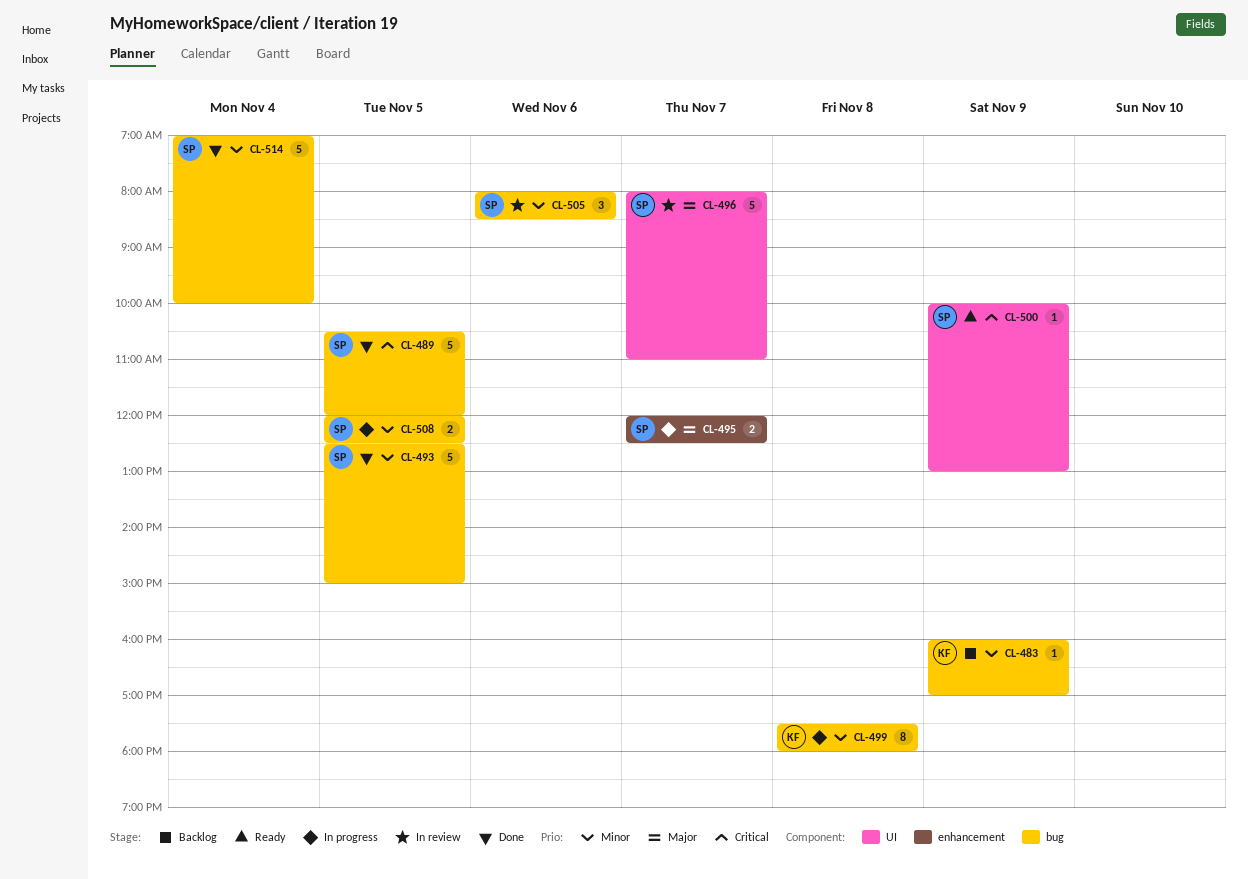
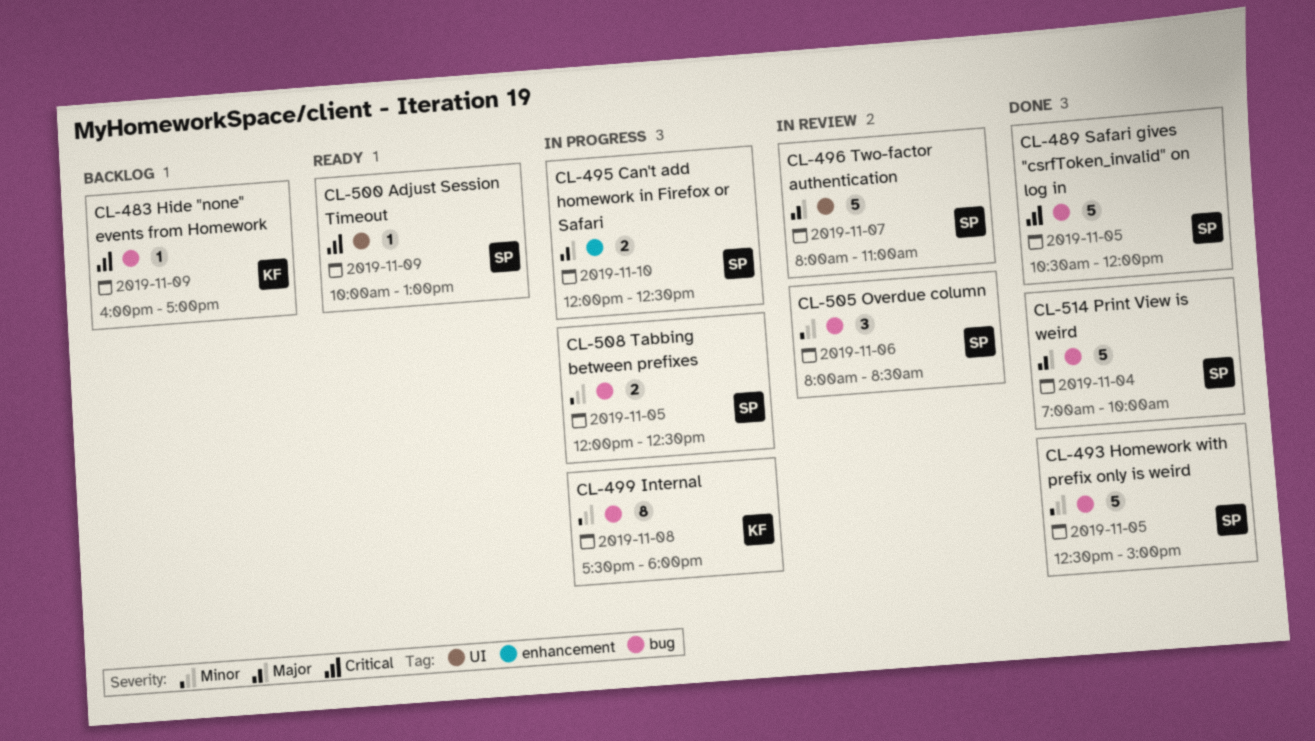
CL-483, priority: Minor -> Critical
CL-495, day: Nov 7 -> Nov 10
CL-514, priority: Minor -> Major

